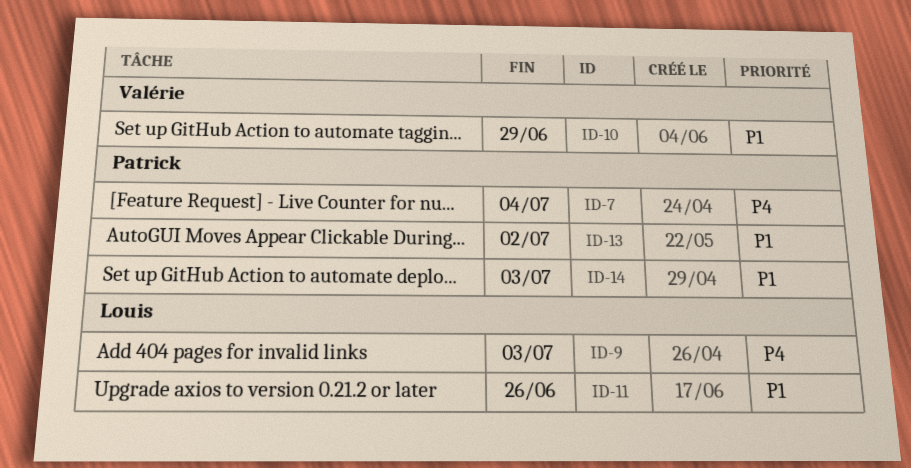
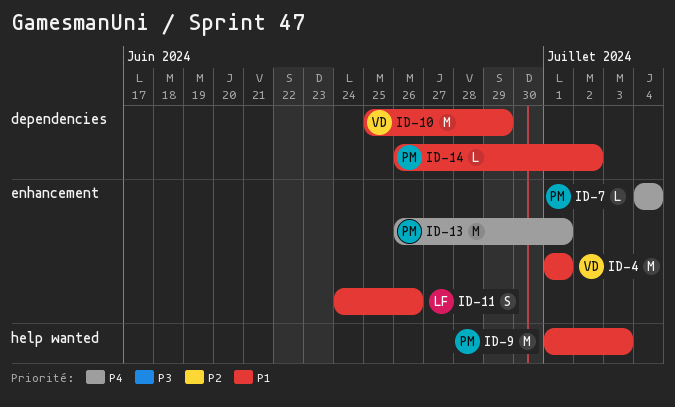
ID-4: none -> present
ID-9, owner: Louis -> Patrick
ID-9, priority: P4 -> P1
ID-13, priority: P1 -> P4
ID-13, due: Jul 2 -> Jul 1
ID-14, due: Jul 3 -> Jul 2

